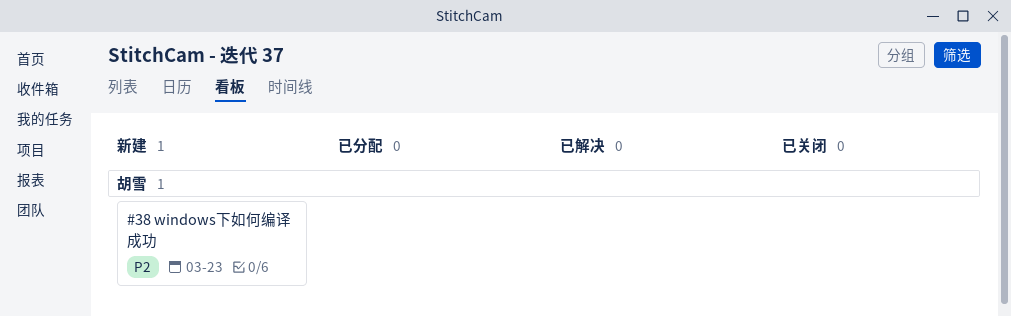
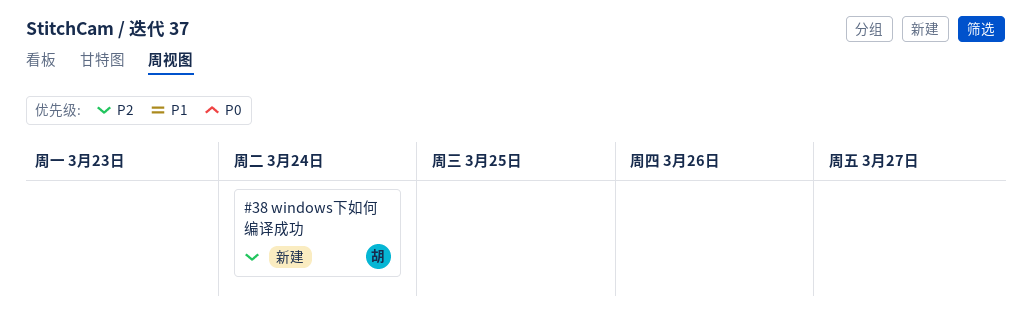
#38, due: Mar 23 -> Mar 24

